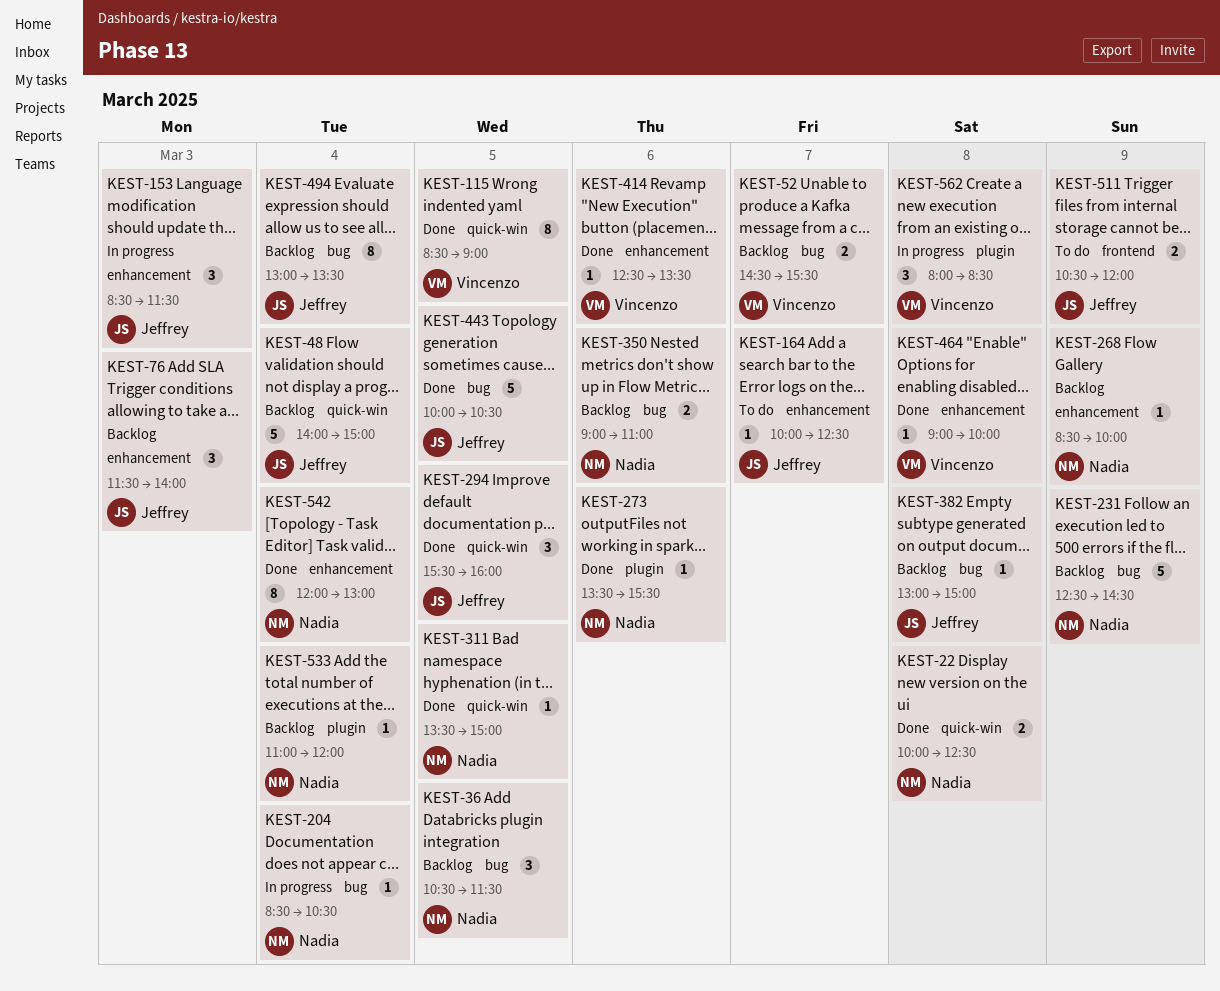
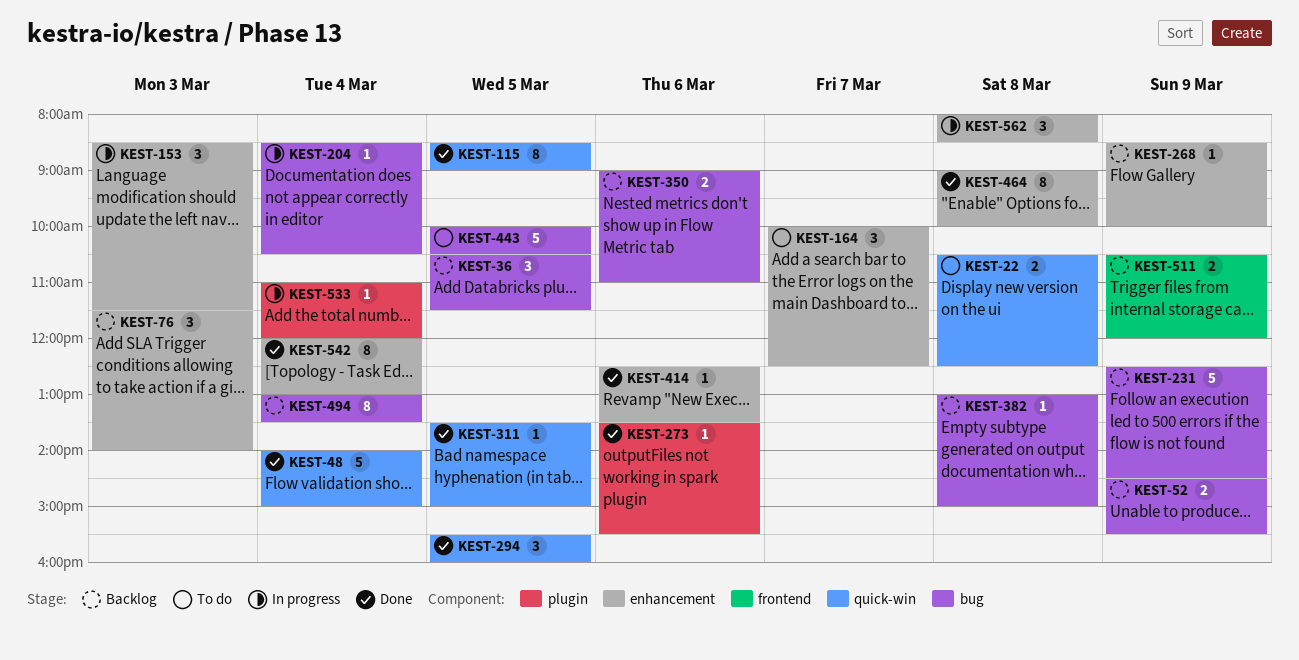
KEST-22, status: Done -> To do
KEST-22, begins: 10:00 -> 10:30
KEST-48, status: Backlog -> Done
KEST-52, day: Mar 7 -> Mar 9
KEST-164, estimate: 1 -> 3
KEST-443, status: Done -> To do
KEST-464, estimate: 1 -> 8
KEST-511, status: To do -> Backlog
KEST-533, status: Backlog -> In progress
KEST-562, label: plugin -> enhancement

